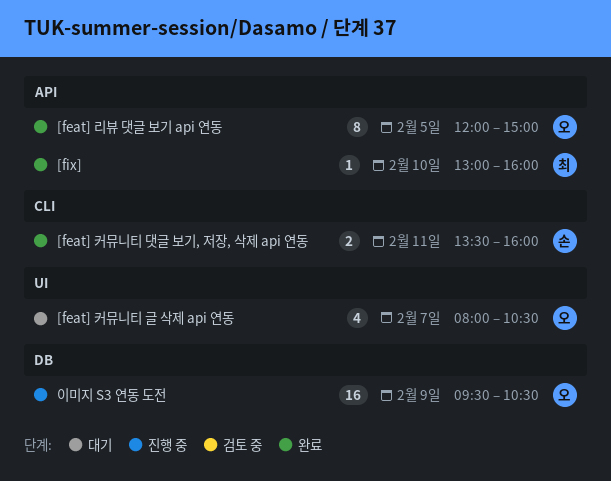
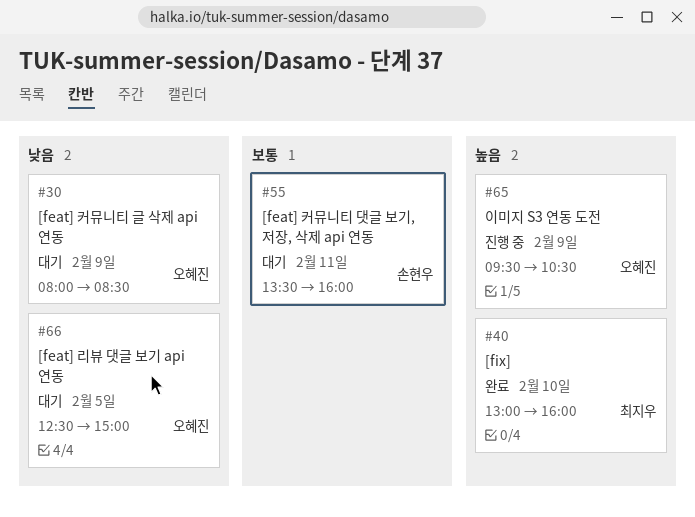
[feat] 리뷰 댓글 보기 api 연동, status: 완료 -> 대기
[feat] 리뷰 댓글 보기 api 연동, begins: 12:00 -> 12:30
[feat] 커뮤니티 글 삭제 api 연동, day: Feb 7 -> Feb 9
[feat] 커뮤니티 글 삭제 api 연동, ends: 10:30 -> 08:30
[feat] 커뮤니티 댓글 보기, 저장, 삭제 api 연동, status: 완료 -> 대기

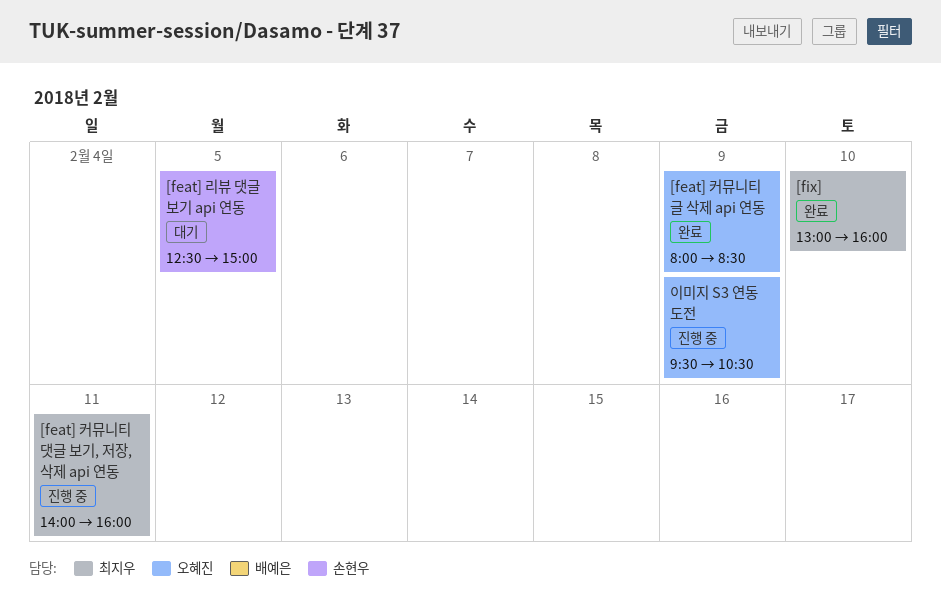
[feat] 리뷰 댓글 보기 api 연동, owner: 오혜진 -> 손현우
[feat] 커뮤니티 글 삭제 api 연동, status: 대기 -> 완료
[feat] 커뮤니티 댓글 보기, 저장, 삭제 api 연동, status: 대기 -> 진행 중
[feat] 커뮤니티 댓글 보기, 저장, 삭제 api 연동, owner: 손현우 -> 최지우
[feat] 커뮤니티 댓글 보기, 저장, 삭제 api 연동, begins: 13:30 -> 14:00

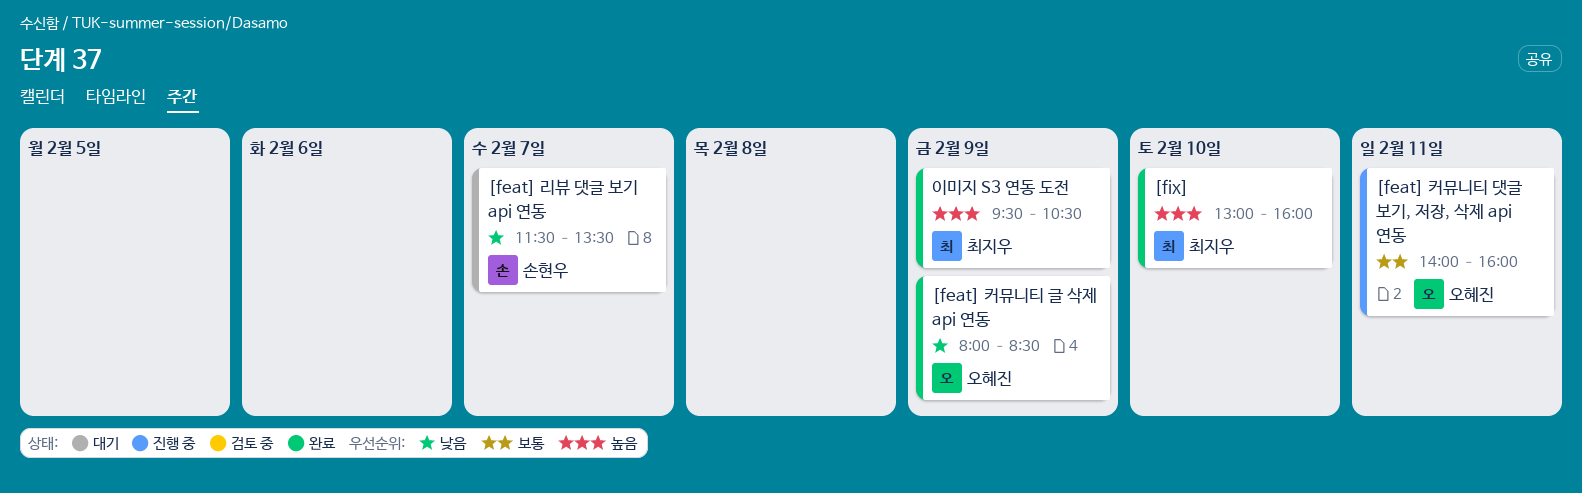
[feat] 리뷰 댓글 보기 api 연동, day: Feb 5 -> Feb 7
[feat] 리뷰 댓글 보기 api 연동, begins: 12:30 -> 11:30
[feat] 리뷰 댓글 보기 api 연동, ends: 15:00 -> 13:30
[feat] 커뮤니티 댓글 보기, 저장, 삭제 api 연동, owner: 최지우 -> 오혜진
이미지 S3 연동 도전, status: 진행 중 -> 완료
이미지 S3 연동 도전, owner: 오혜진 -> 최지우

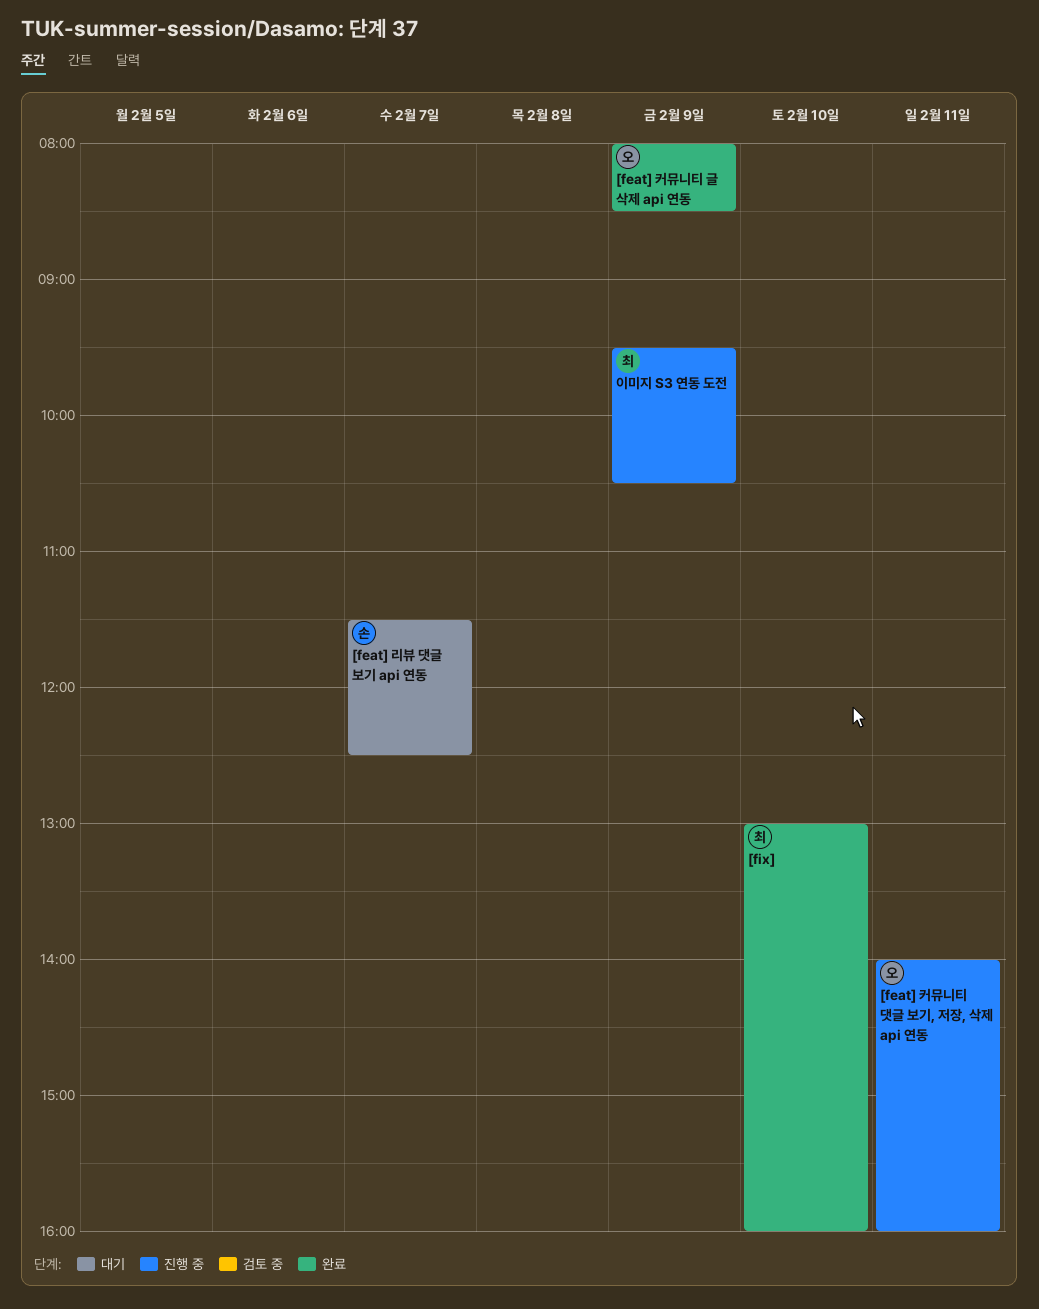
[feat] 리뷰 댓글 보기 api 연동, ends: 13:30 -> 12:30
이미지 S3 연동 도전, status: 완료 -> 진행 중

